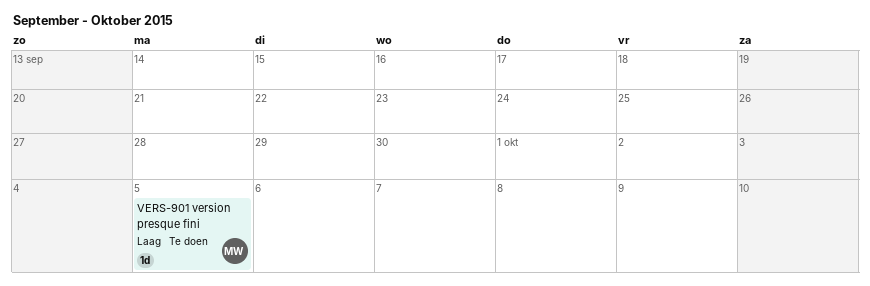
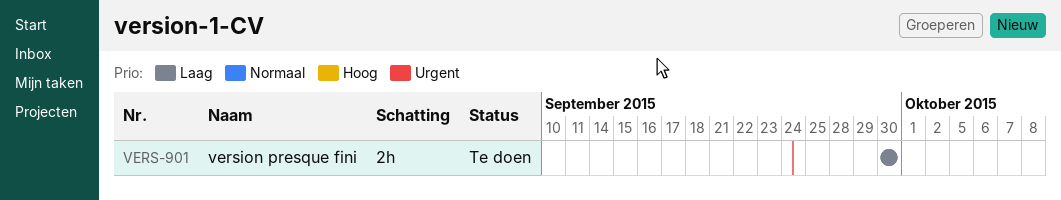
VERS-901, estimate: 1d -> 2h
VERS-901, due: Oct 5 -> Sep 30

